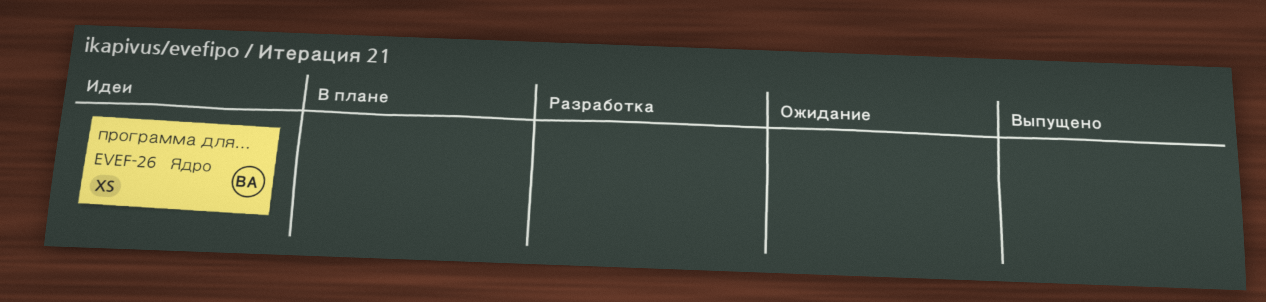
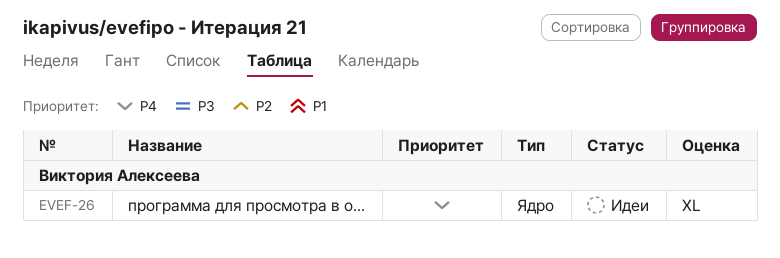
EVEF-26, estimate: XS -> XL

